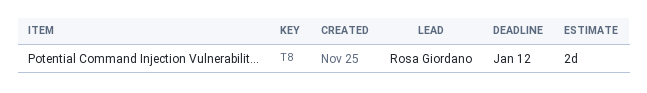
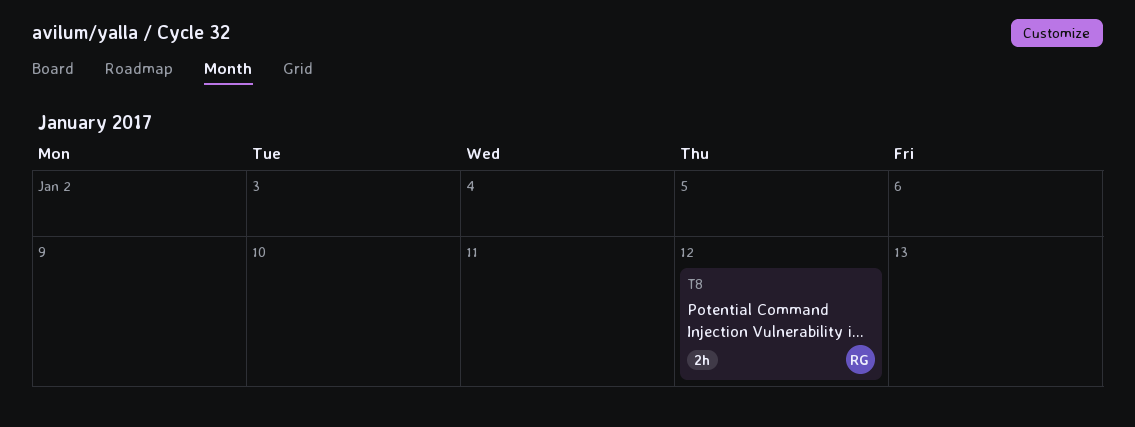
T8, estimate: 2d -> 2h

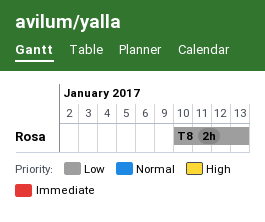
T8, due: Jan 12 -> Jan 13

